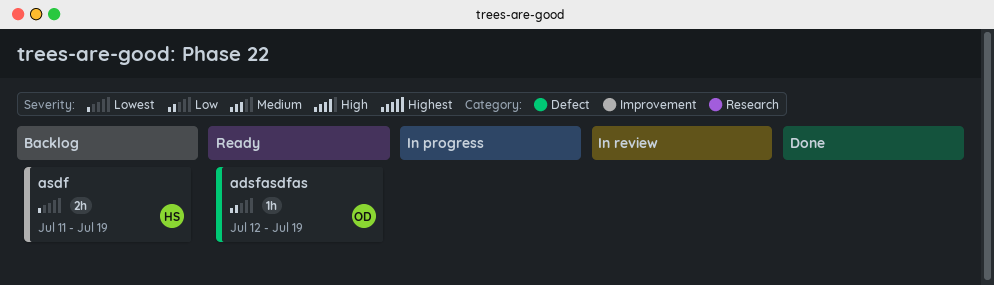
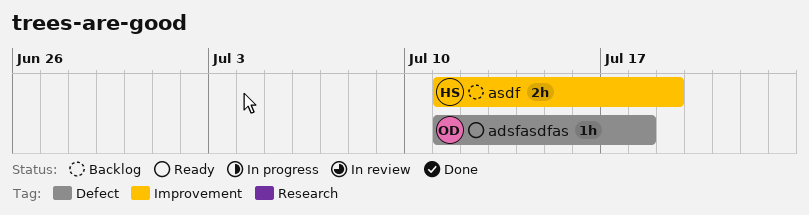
adsfasdfas, start: Jul 12 -> Jul 11
adsfasdfas, due: Jul 19 -> Jul 18

